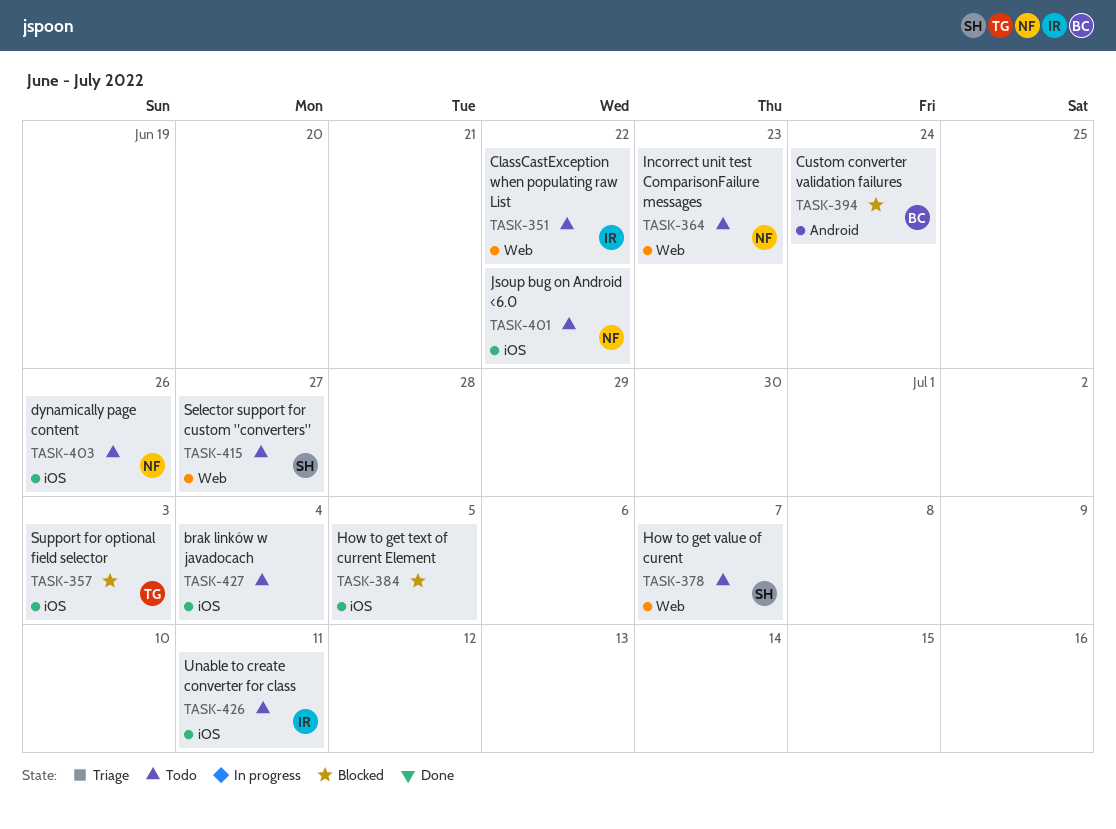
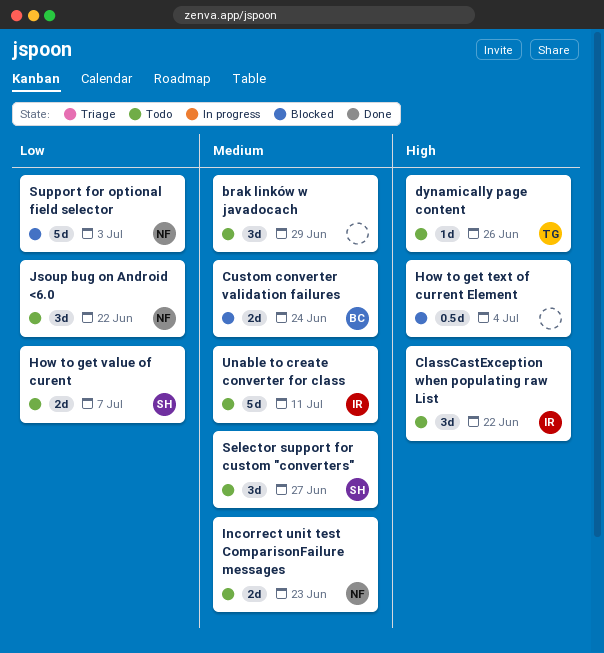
brak linków w javadocach, due: Jul 4 -> Jun 29
dynamically page content, owner: NF -> TG
How to get text of current Element, due: Jul 5 -> Jul 4
Support for optional field selector, owner: TG -> NF

